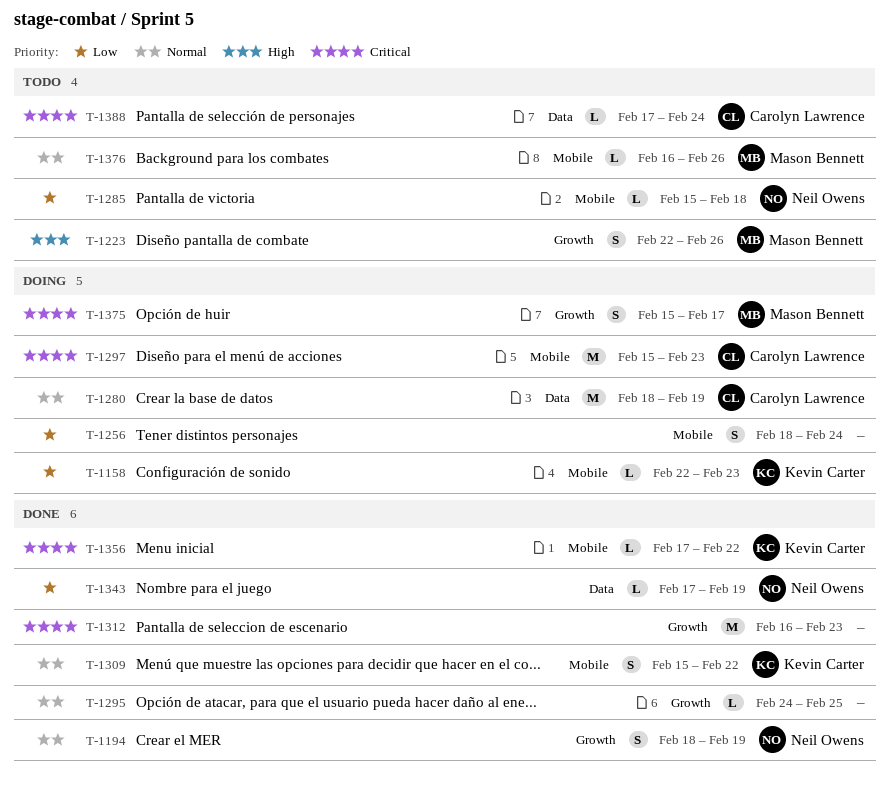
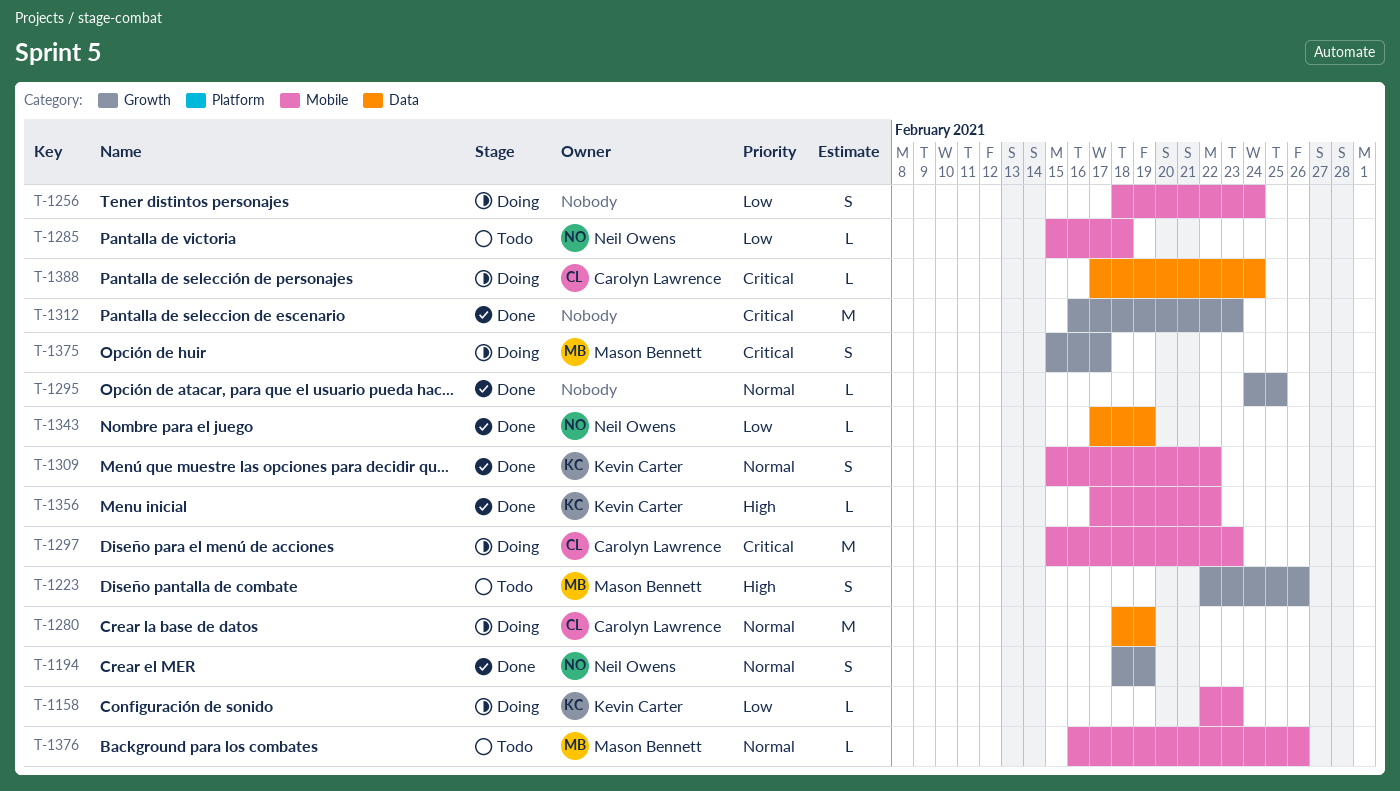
T-1356, priority: Critical -> High
T-1388, status: Todo -> Doing

